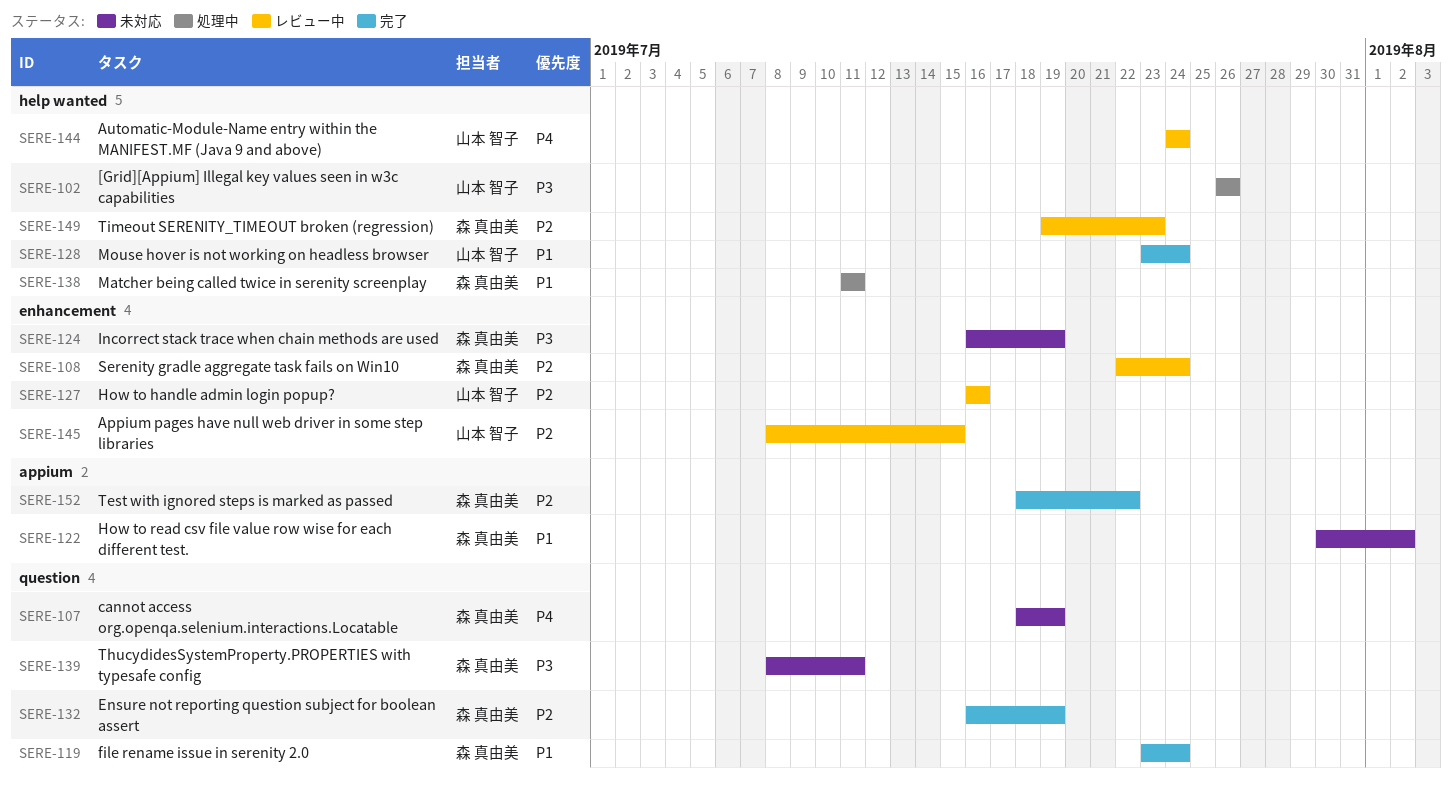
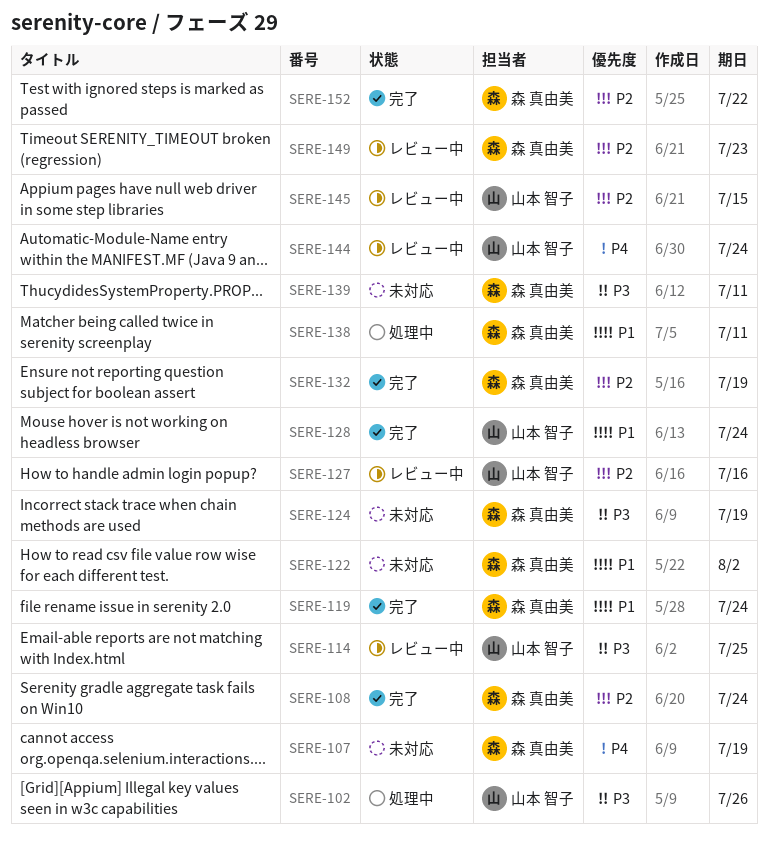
SERE-108, status: レビュー中 -> 完了
SERE-114: none -> present

